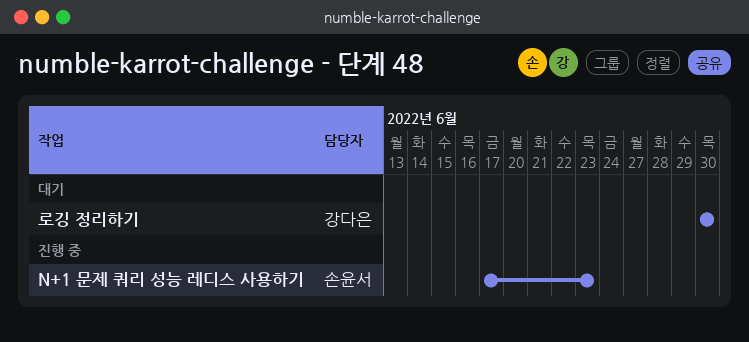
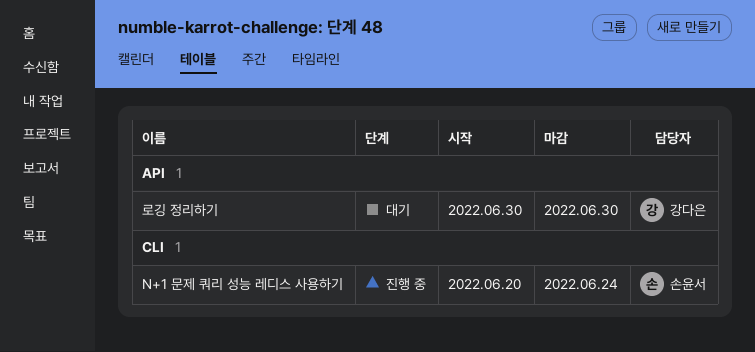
N+1 문제 쿼리 성능 레디스 사용하기, start: Jun 17 -> Jun 20
N+1 문제 쿼리 성능 레디스 사용하기, due: Jun 23 -> Jun 24

